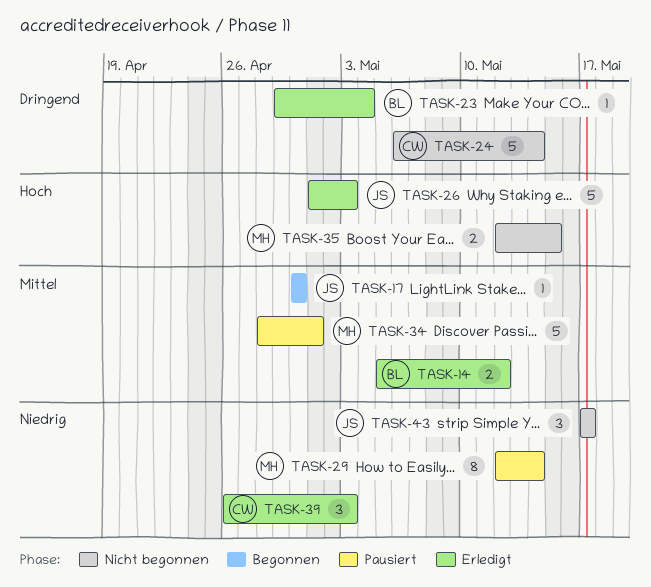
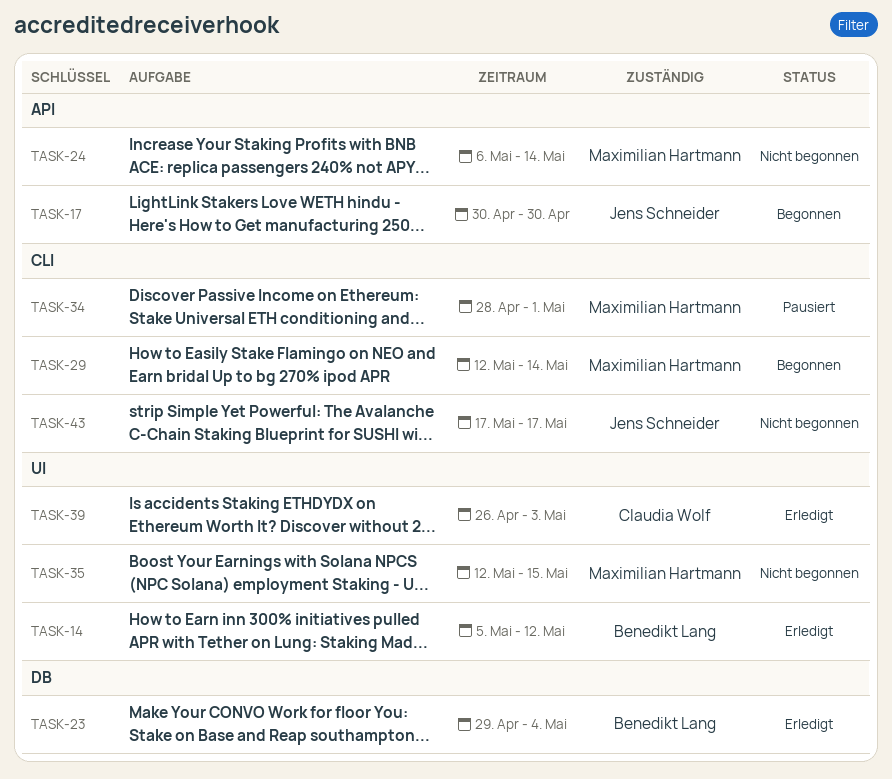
TASK-24, owner: Claudia Wolf -> Maximilian Hartmann
TASK-26: present -> none
TASK-29, status: Pausiert -> Begonnen

